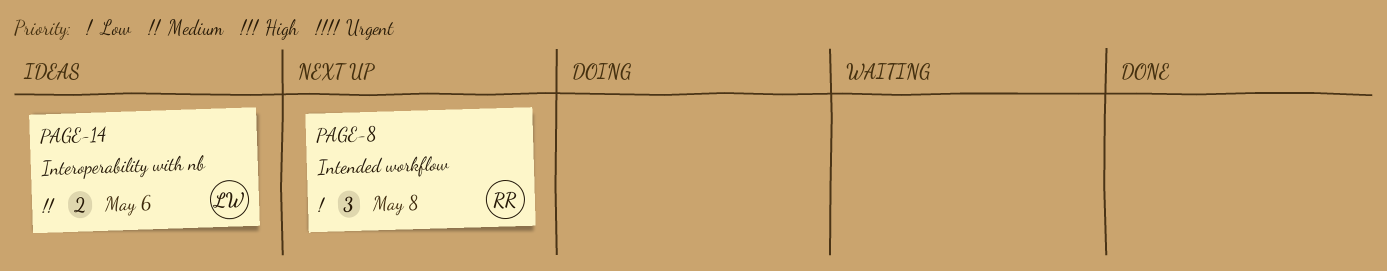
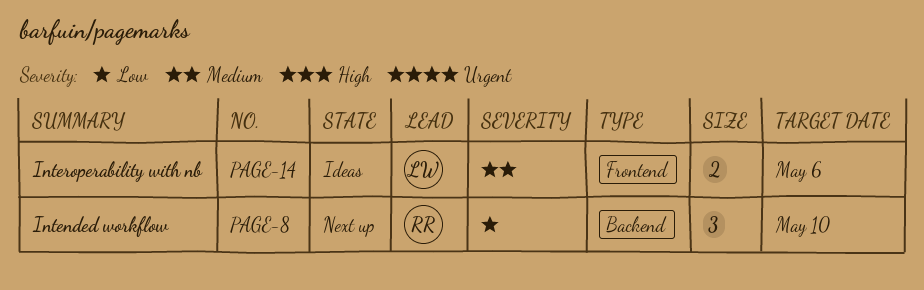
PAGE-8, due: May 8 -> May 10

